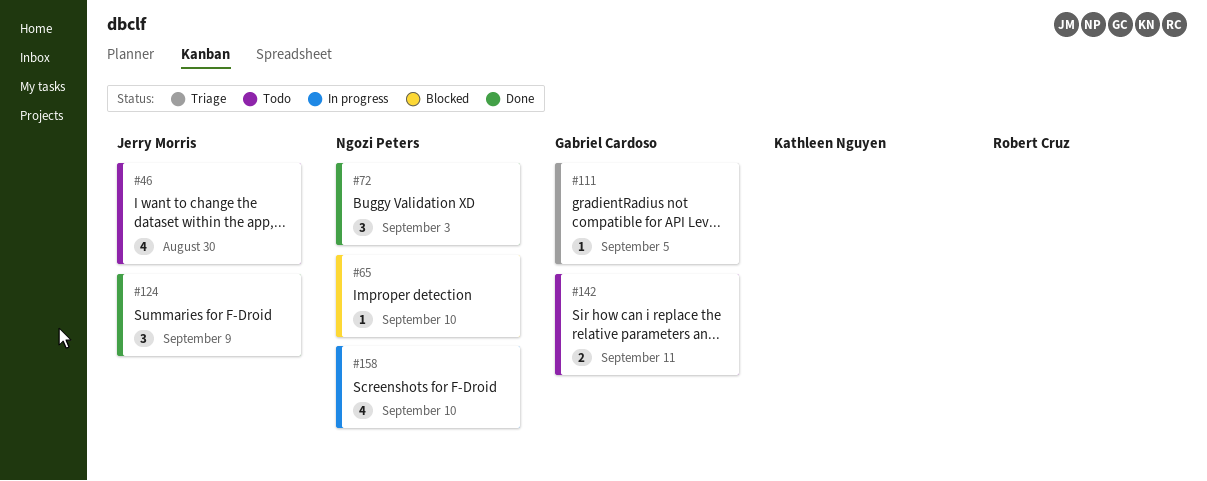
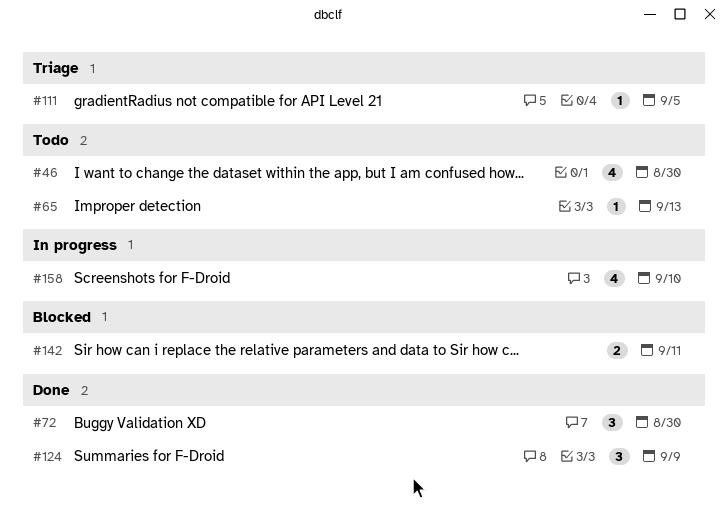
#65, status: Blocked -> Todo
#65, due: Sep 10 -> Sep 13
#72, due: Sep 3 -> Aug 30
#142, status: Todo -> Blocked

